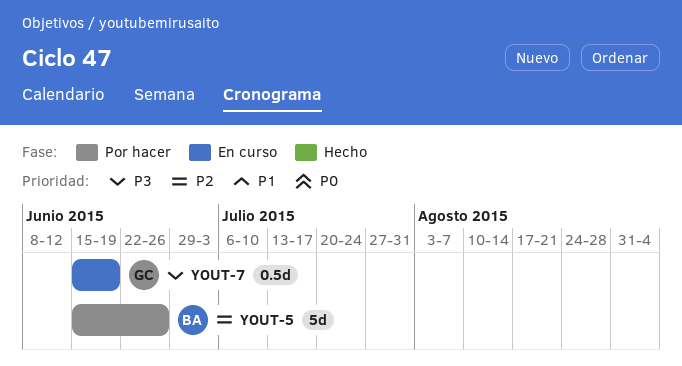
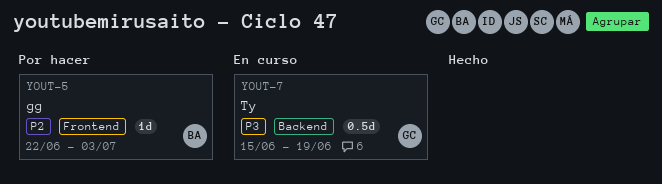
YOUT-5, estimate: 5d -> 1d
YOUT-5, start: Jun 15 -> Jun 22
YOUT-5, due: Jun 26 -> Jul 3

